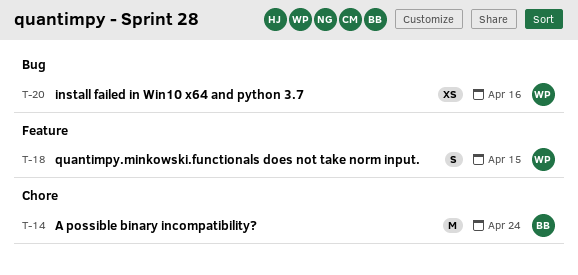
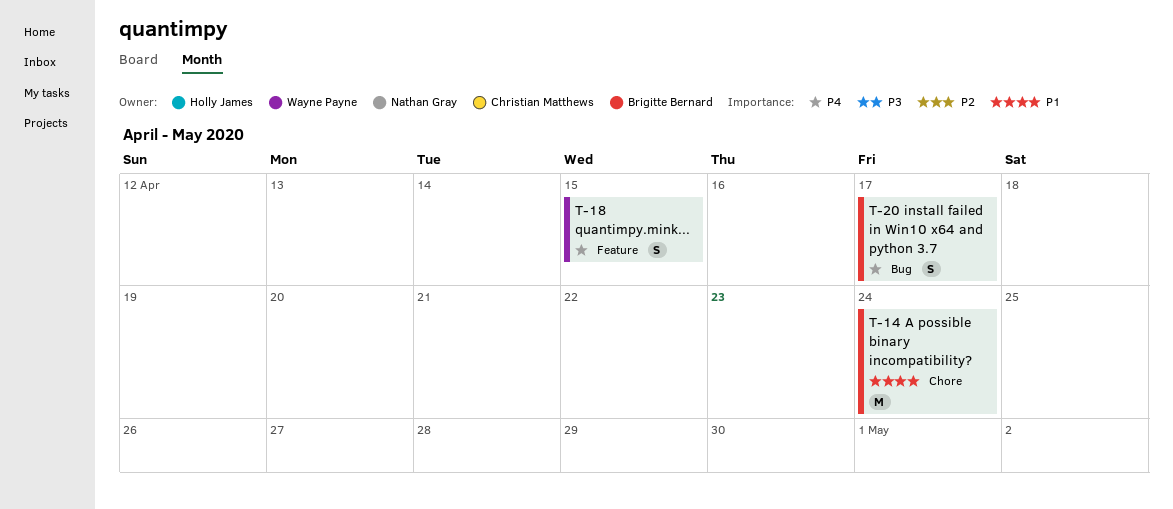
T-20, owner: Wayne Payne -> Brigitte Bernard
T-20, estimate: XS -> S
T-20, due: Apr 16 -> Apr 17

